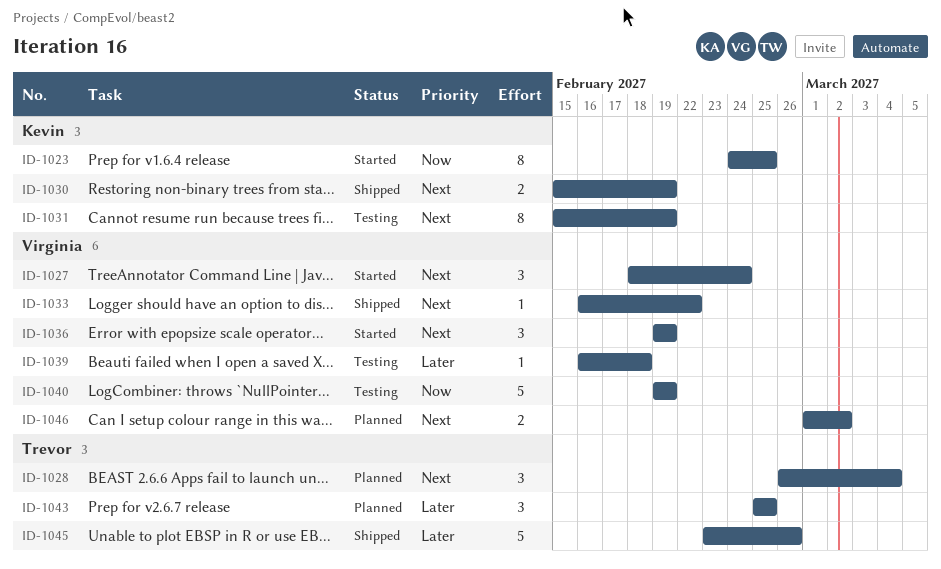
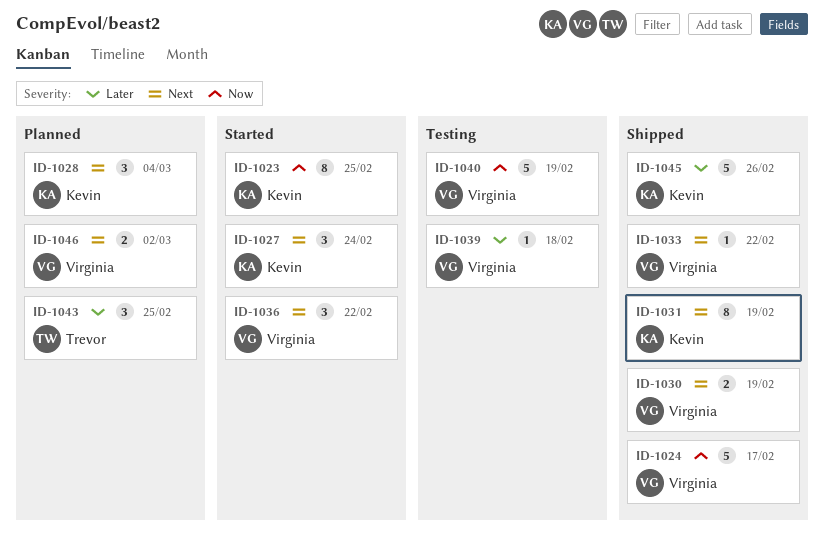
ID-1024: none -> present
ID-1027, owner: Virginia -> Kevin
ID-1028, owner: Trevor -> Kevin
ID-1030, owner: Kevin -> Virginia
ID-1031, status: Testing -> Shipped
ID-1036, due: Feb 19 -> Feb 22
ID-1045, owner: Trevor -> Kevin

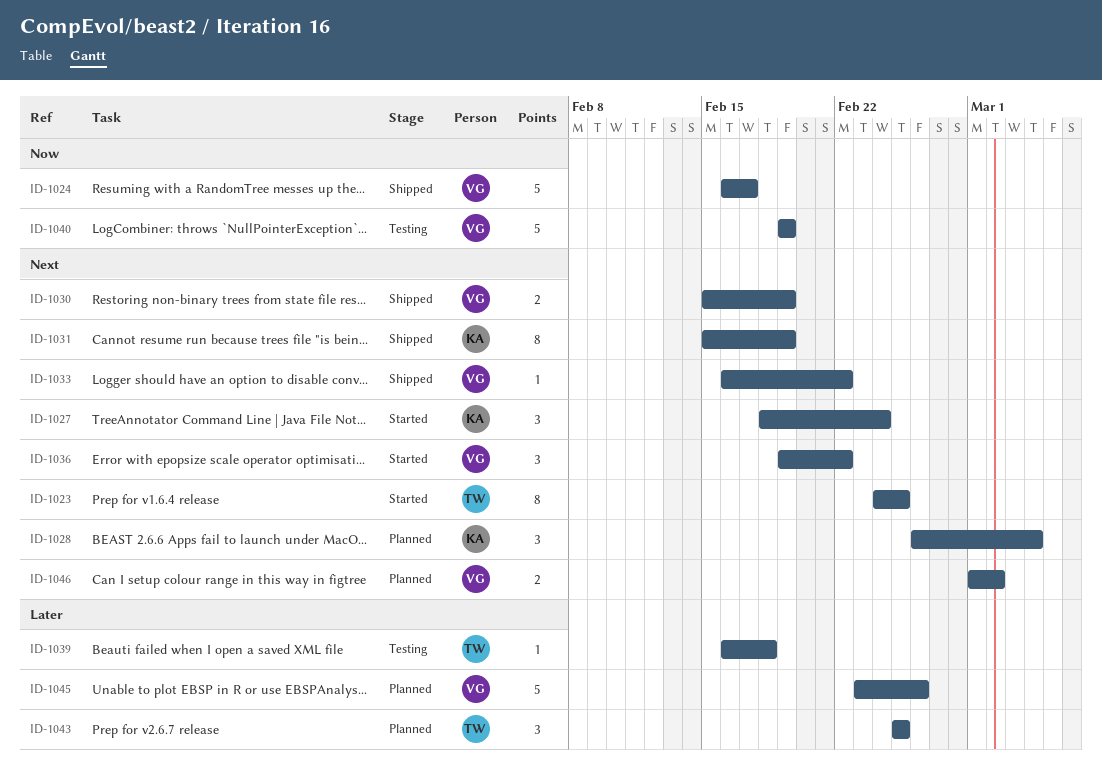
ID-1023, owner: Kevin -> Trevor
ID-1023, priority: Now -> Next
ID-1039, owner: Virginia -> Trevor
ID-1045, status: Shipped -> Planned
ID-1045, owner: Kevin -> Virginia

